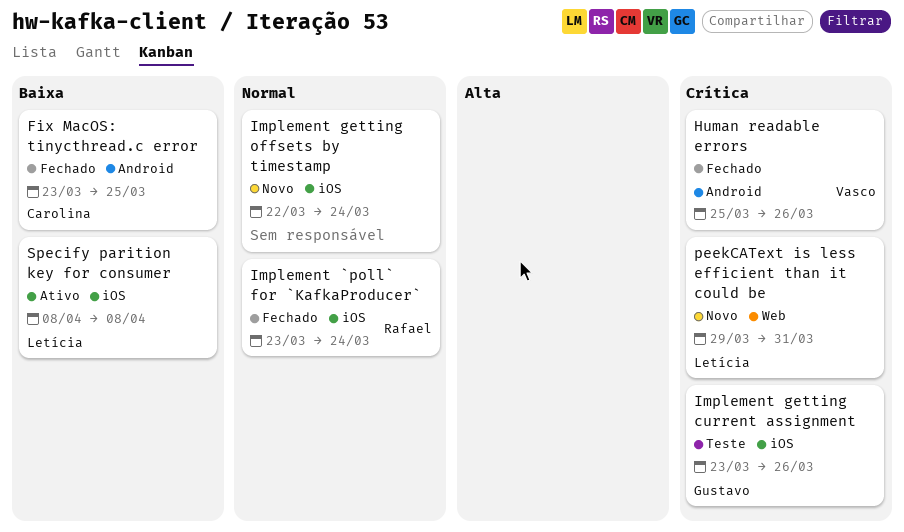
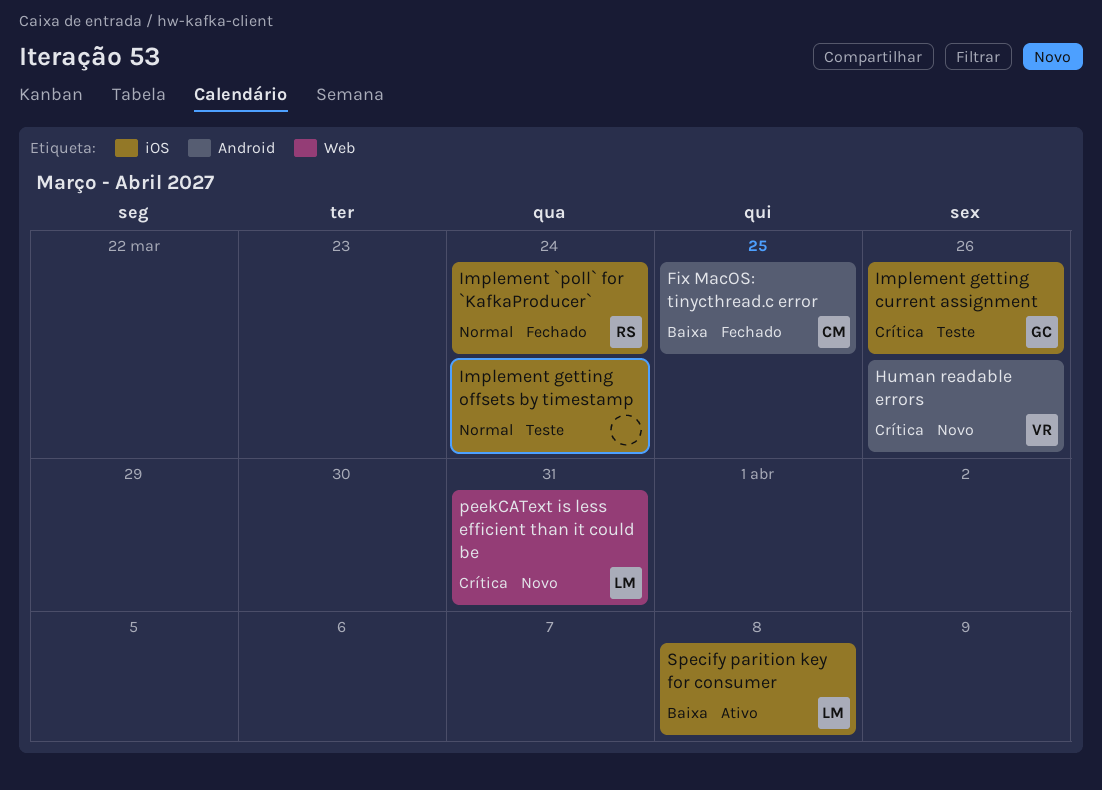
Human readable errors, status: Fechado -> Novo
Implement getting offsets by timestamp, status: Novo -> Teste

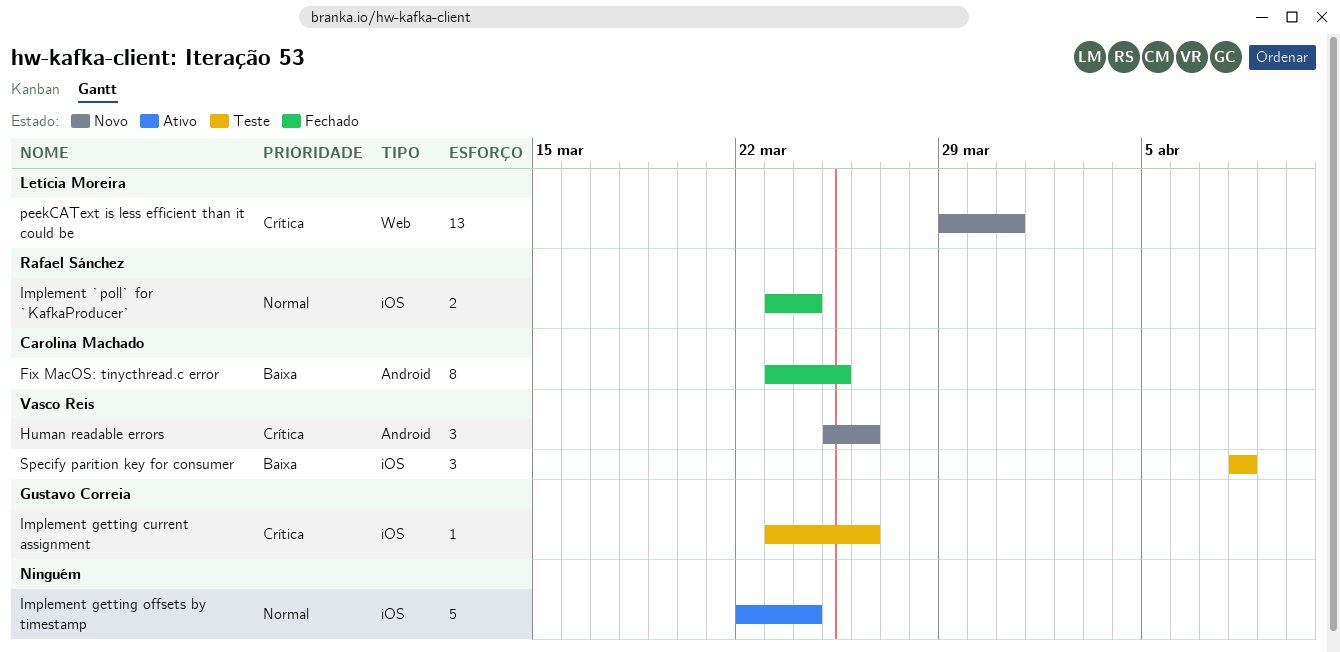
Implement getting offsets by timestamp, status: Teste -> Ativo
Specify parition key for consumer, status: Ativo -> Teste
Specify parition key for consumer, owner: Letícia Moreira -> Vasco Reis

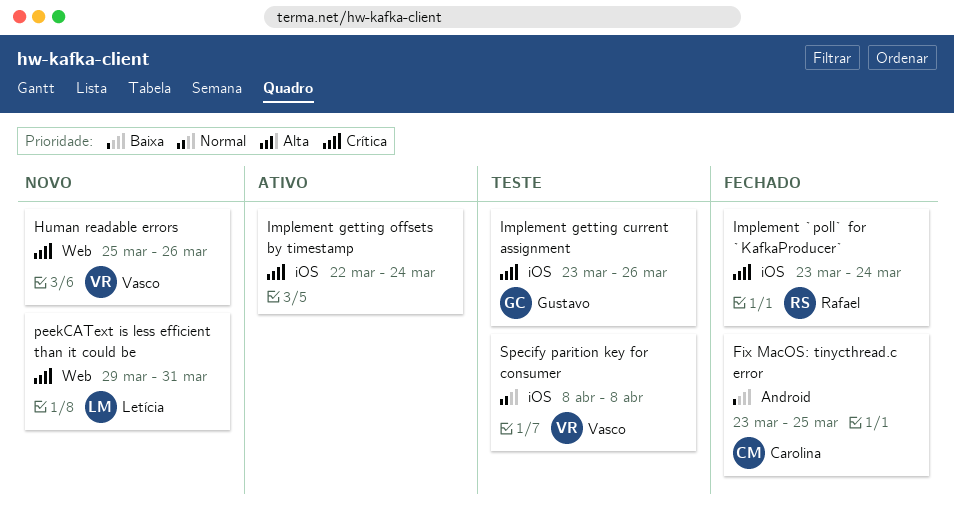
Human readable errors, label: Android -> Web
Implement `poll` for `KafkaProducer`, priority: Normal -> Crítica
Implement getting offsets by timestamp, priority: Normal -> Crítica
Specify parition key for consumer, priority: Baixa -> Normal

